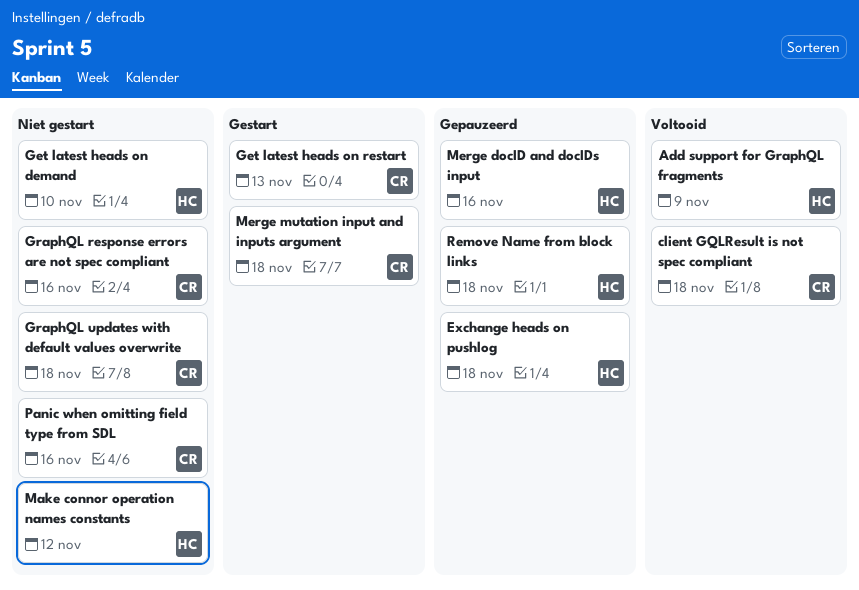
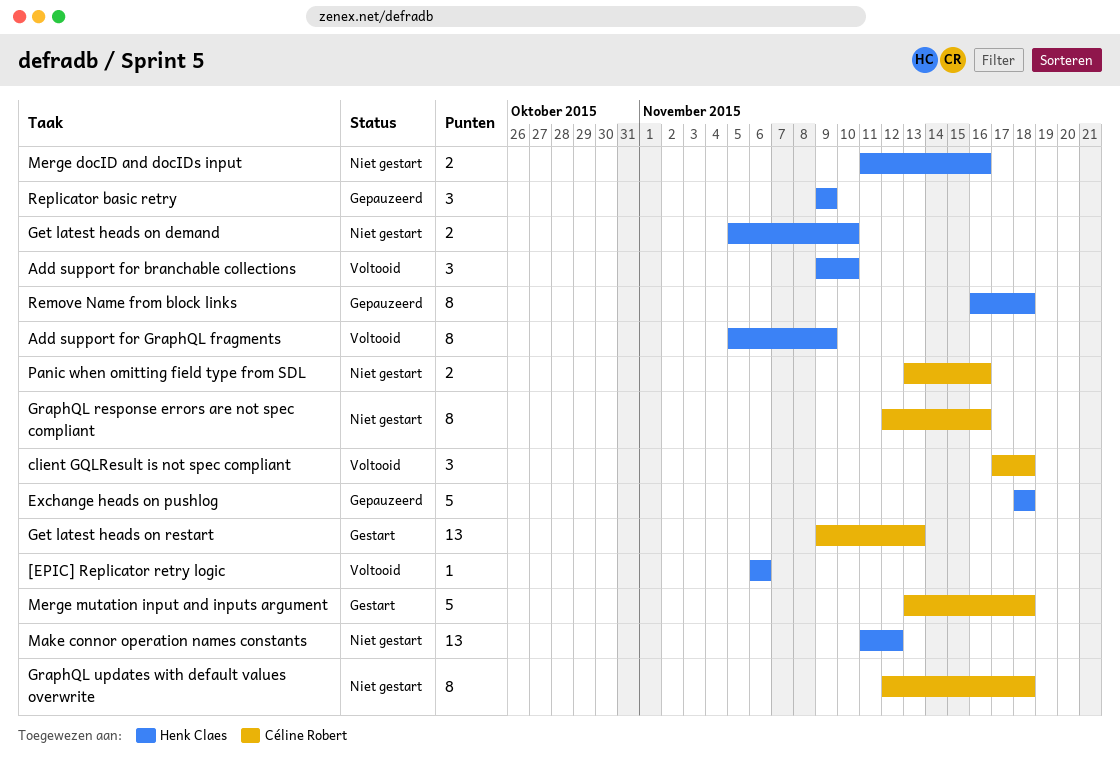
[EPIC] Replicator retry logic: none -> present
Add support for branchable collections: none -> present
Merge docID and docIDs input, status: Gepauzeerd -> Niet gestart
Replicator basic retry: none -> present

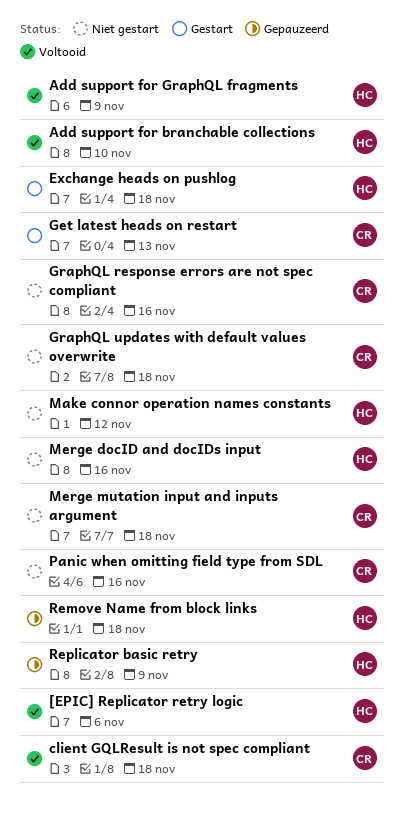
Exchange heads on pushlog, status: Gepauzeerd -> Gestart
Get latest heads on demand: present -> none
Merge mutation input and inputs argument, status: Gestart -> Niet gestart

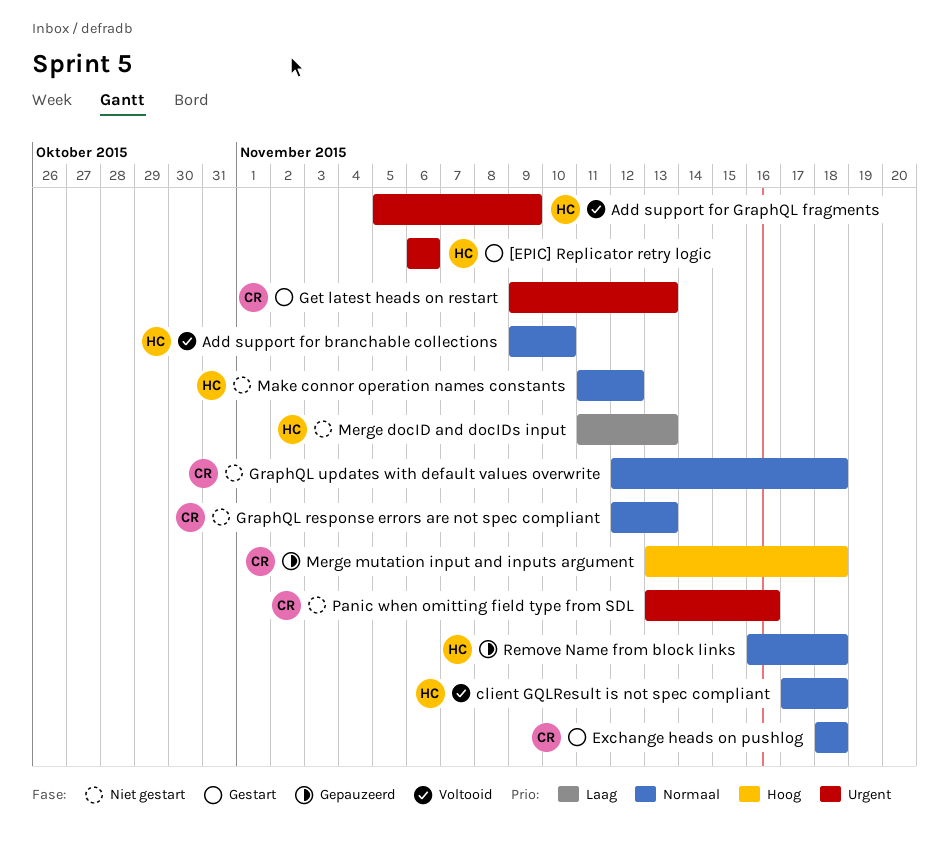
[EPIC] Replicator retry logic, status: Voltooid -> Gestart
client GQLResult is not spec compliant, owner: CR -> HC
Exchange heads on pushlog, owner: HC -> CR
GraphQL response errors are not spec compliant, due: Nov 16 -> Nov 13
Merge docID and docIDs input, due: Nov 16 -> Nov 13
Merge mutation input and inputs argument, status: Niet gestart -> Gepauzeerd
Replicator basic retry: present -> none

